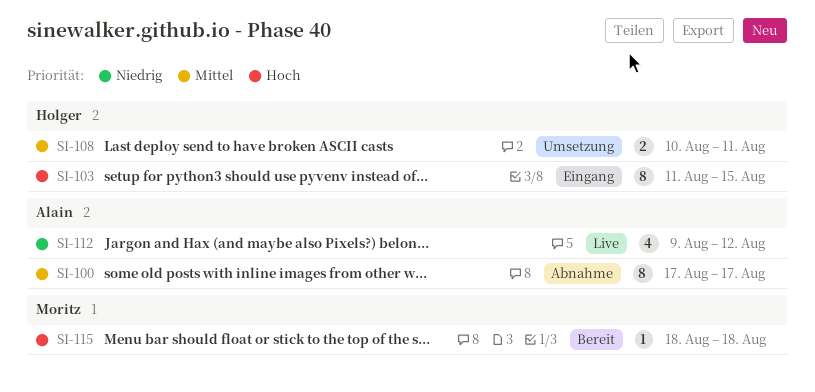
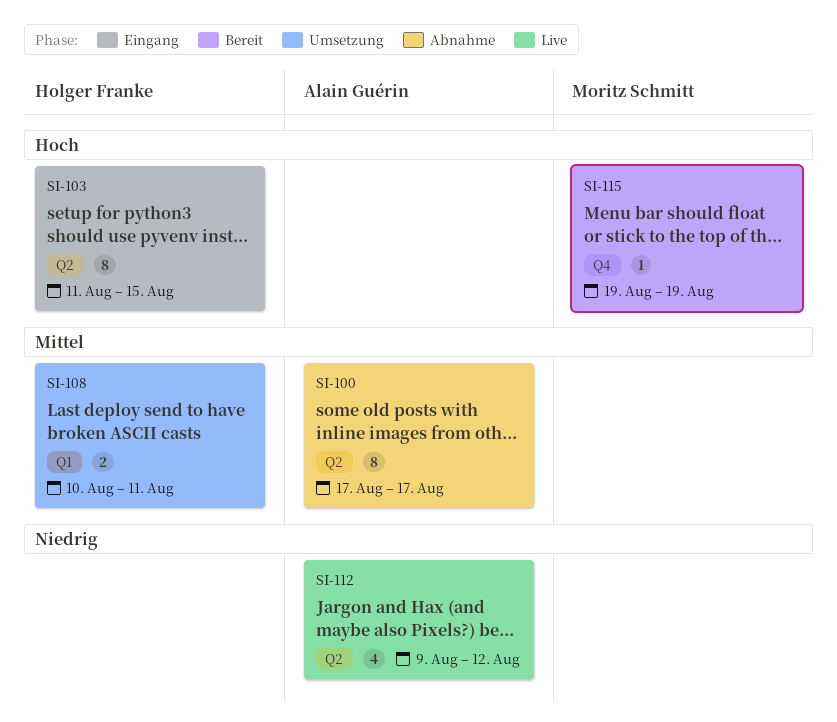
SI-115, start: Aug 18 -> Aug 19
SI-115, due: Aug 18 -> Aug 19

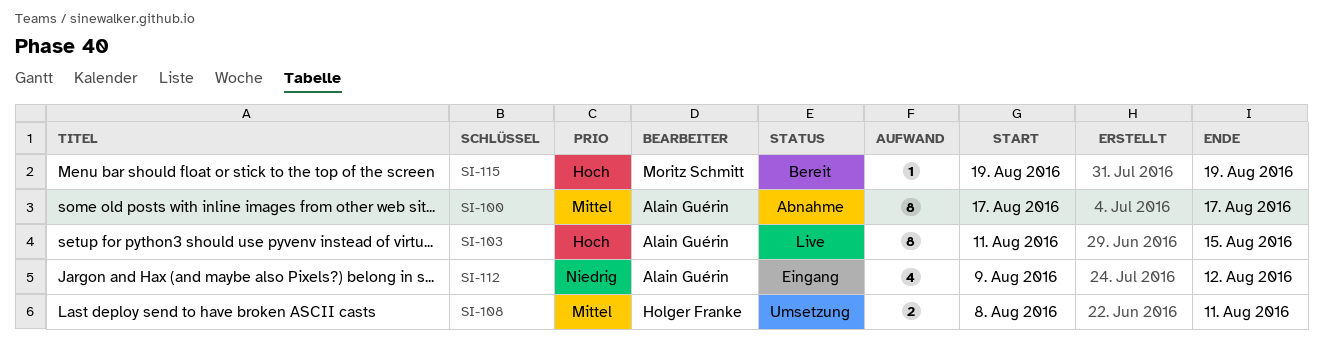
SI-103, status: Eingang -> Live
SI-103, owner: Holger Franke -> Alain Guérin
SI-108, start: Aug 10 -> Aug 8
SI-112, status: Live -> Eingang

